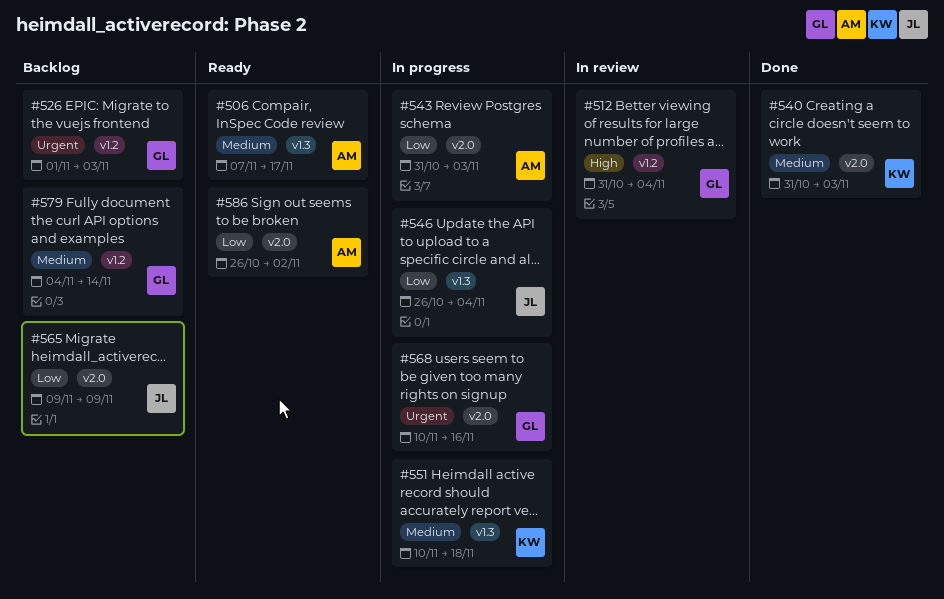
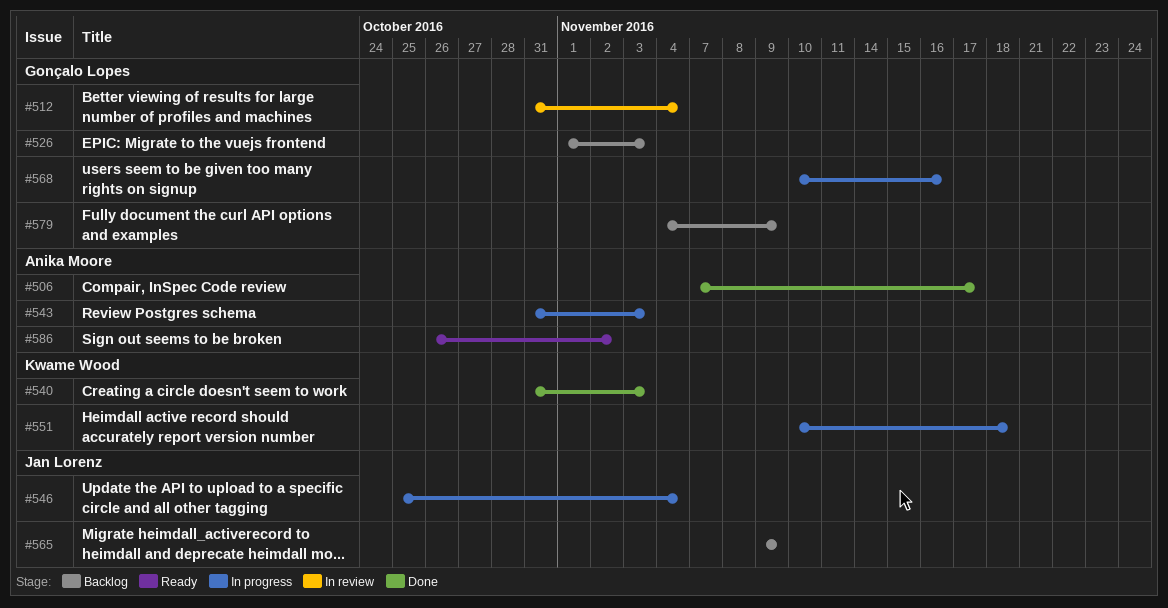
#506, status: Ready -> Done
#546, start: Oct 26 -> Oct 25
#579, due: Nov 14 -> Nov 9

